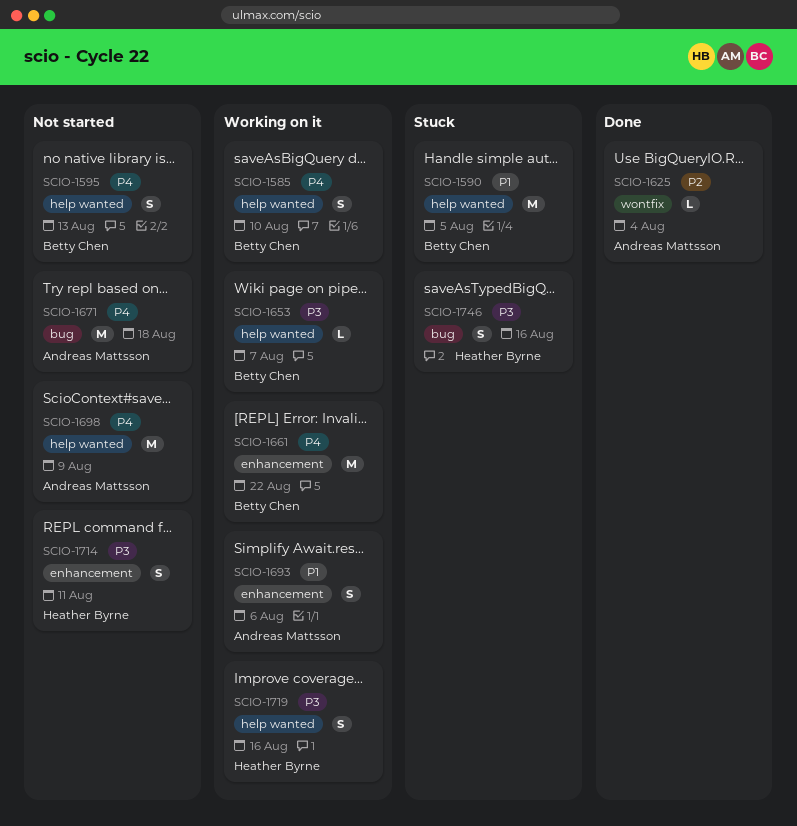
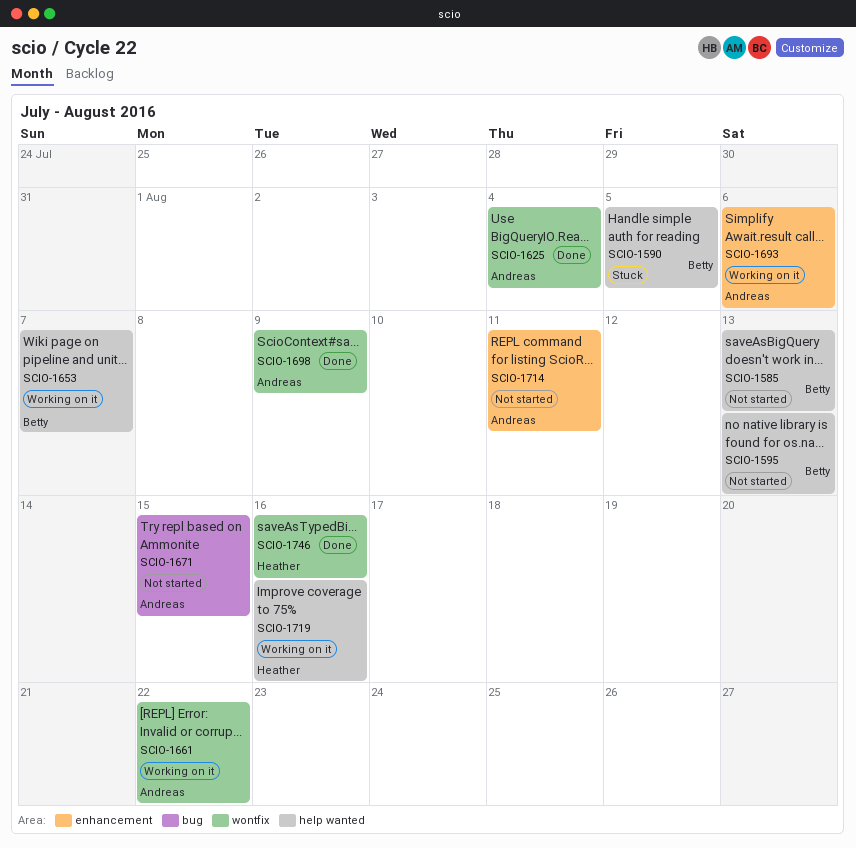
SCIO-1585, status: Working on it -> Not started
SCIO-1585, due: Aug 10 -> Aug 13
SCIO-1661, owner: Betty Chen -> Andreas Mattsson
SCIO-1661, label: enhancement -> wontfix
SCIO-1671, due: Aug 18 -> Aug 15
SCIO-1698, status: Not started -> Done
SCIO-1698, label: help wanted -> wontfix
SCIO-1714, owner: Heather Byrne -> Andreas Mattsson
SCIO-1746, status: Stuck -> Done
SCIO-1746, label: bug -> wontfix

